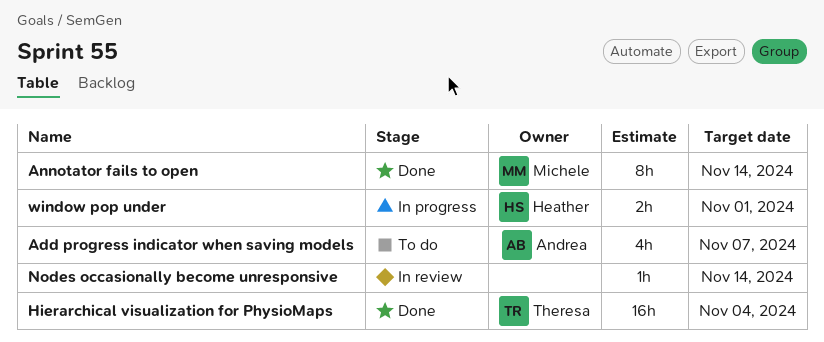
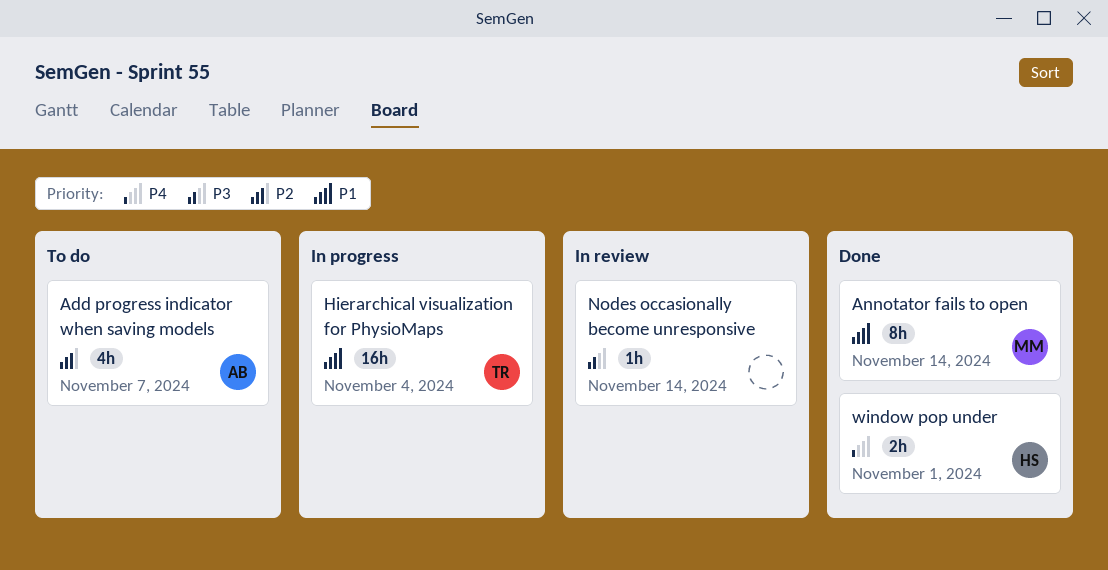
Hierarchical visualization for PhysioMaps, status: Done -> In progress
window pop under, status: In progress -> Done

